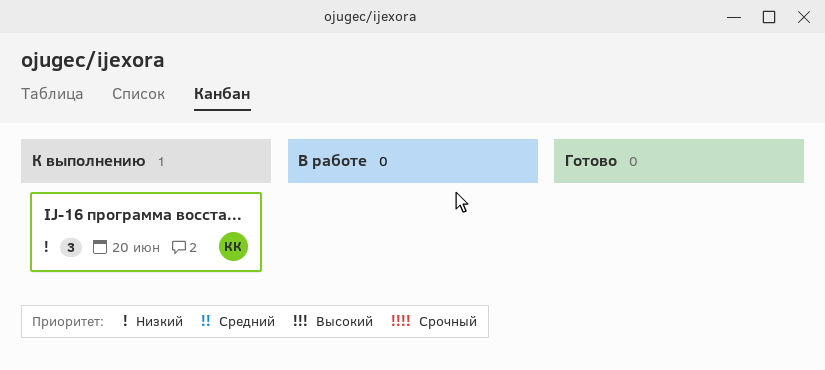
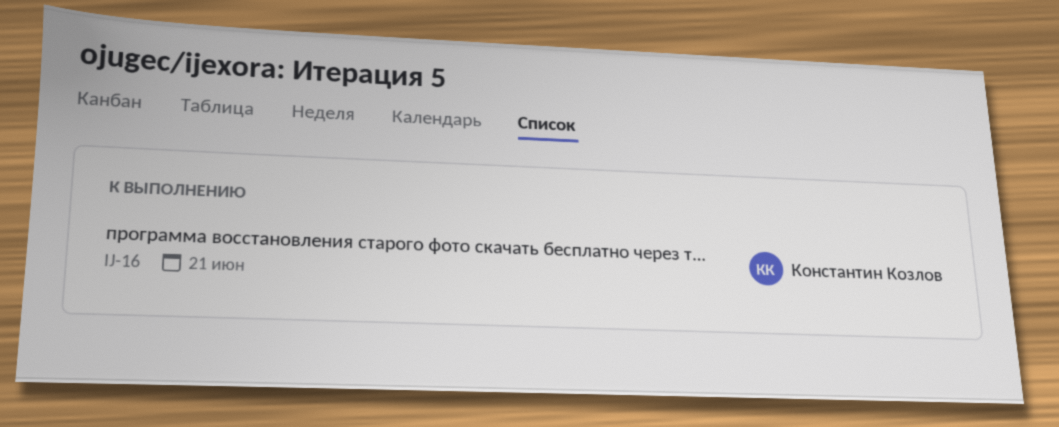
IJ-16, due: Jun 20 -> Jun 21

